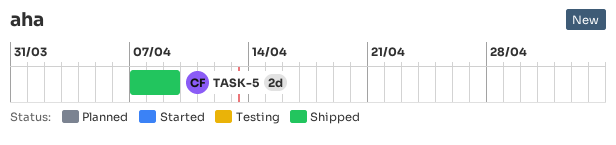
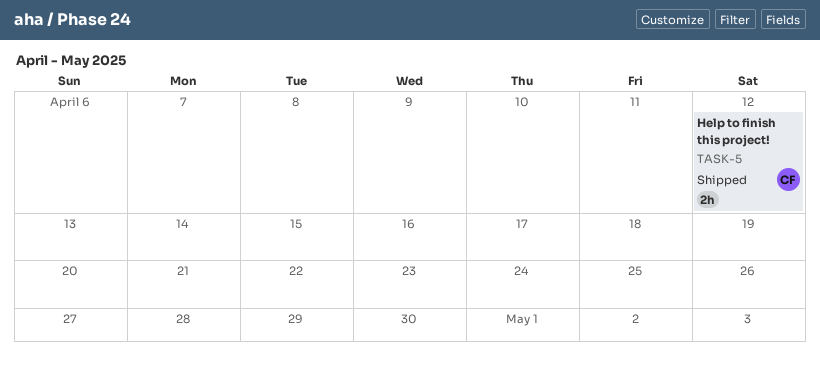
TASK-5, estimate: 2d -> 2h
TASK-5, due: Apr 9 -> Apr 12

